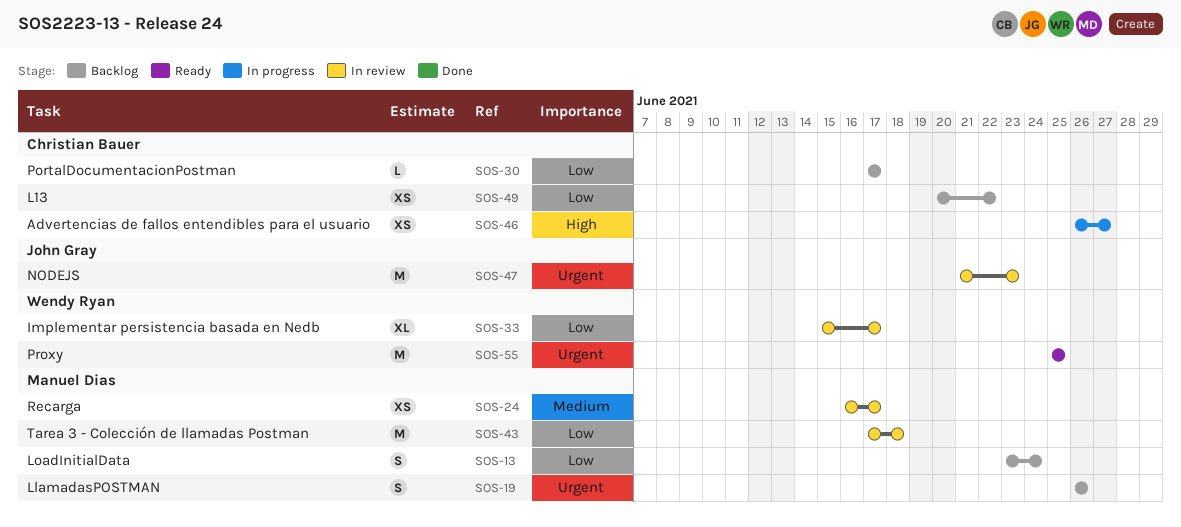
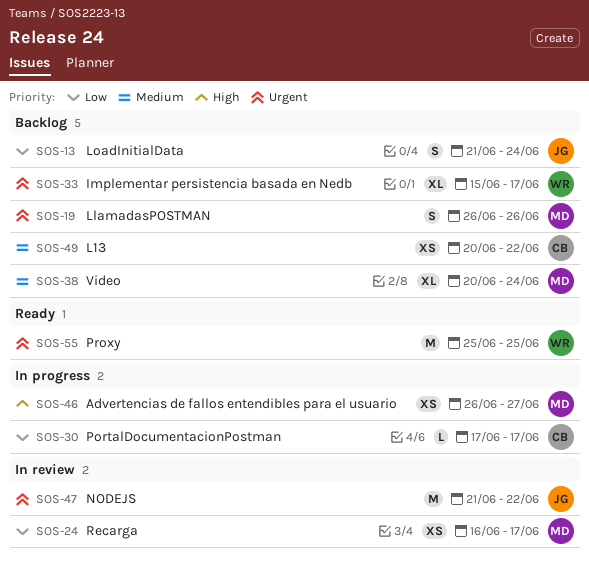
SOS-13, owner: Manuel Dias -> John Gray
SOS-13, start: Jun 23 -> Jun 21
SOS-24, priority: Medium -> Low
SOS-30, status: Backlog -> In progress
SOS-33, status: In review -> Backlog
SOS-33, priority: Low -> Urgent
SOS-38: none -> present
SOS-43: present -> none
SOS-46, owner: Christian Bauer -> Manuel Dias
SOS-47, due: Jun 23 -> Jun 22
SOS-49, priority: Low -> Medium

